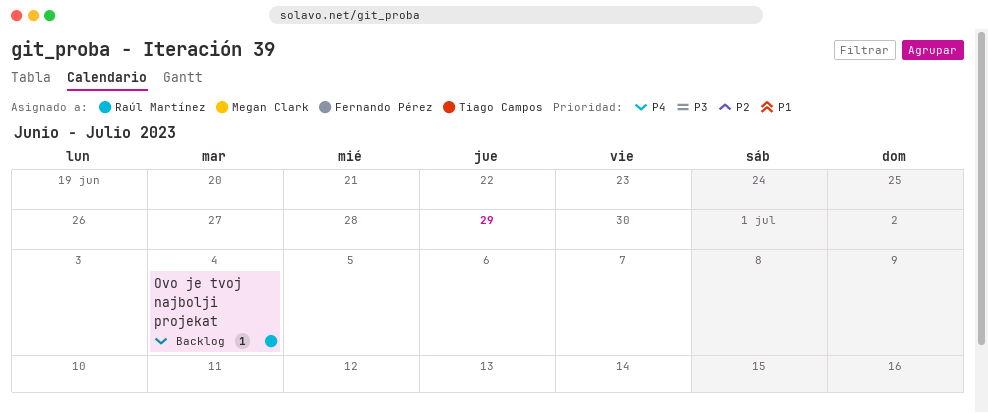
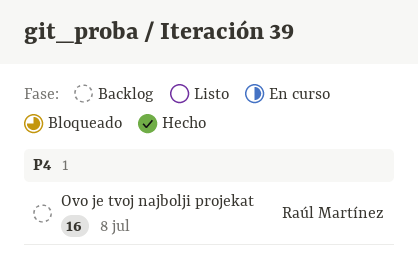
Ovo je tvoj najbolji projekat, estimate: 1 -> 16
Ovo je tvoj najbolji projekat, due: Jul 4 -> Jul 8

